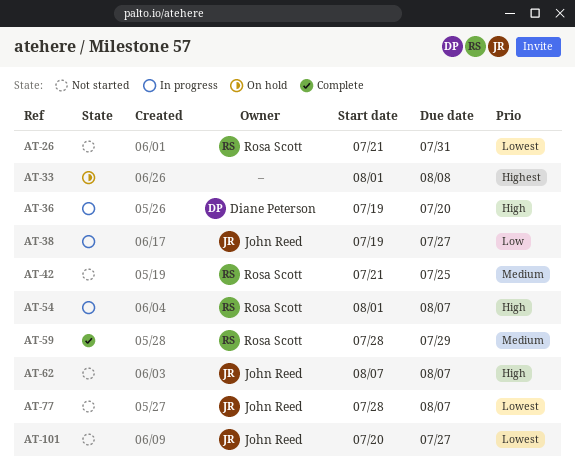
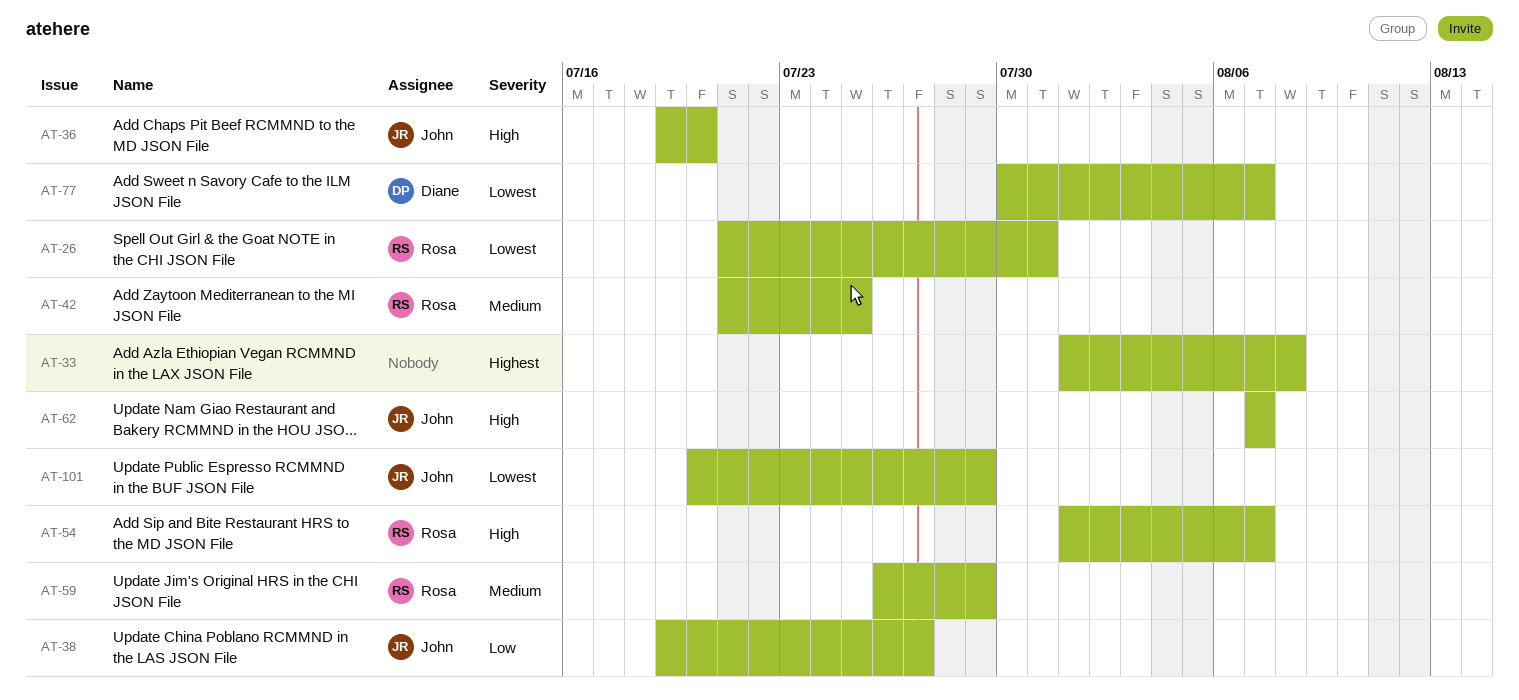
AT-36, owner: Diane Peterson -> John Reed
AT-59, start: Jul 28 -> Jul 26
AT-77, owner: John Reed -> Diane Peterson
AT-77, start: Jul 28 -> Jul 30
AT-101, due: Jul 27 -> Jul 29

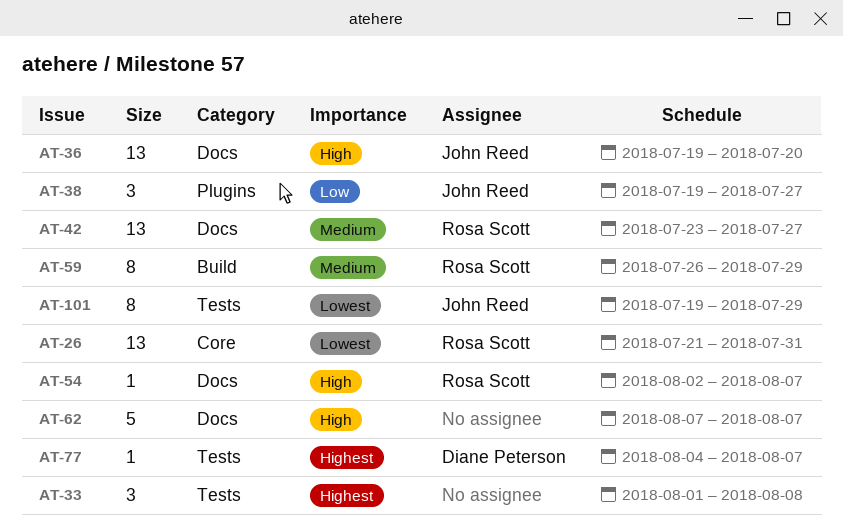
AT-42, start: Jul 21 -> Jul 23
AT-42, due: Jul 25 -> Jul 27
AT-54, start: Aug 1 -> Aug 2
AT-62, owner: John Reed -> none
AT-77, priority: Lowest -> Highest
AT-77, start: Jul 30 -> Aug 4
AT-101, start: Jul 20 -> Jul 19

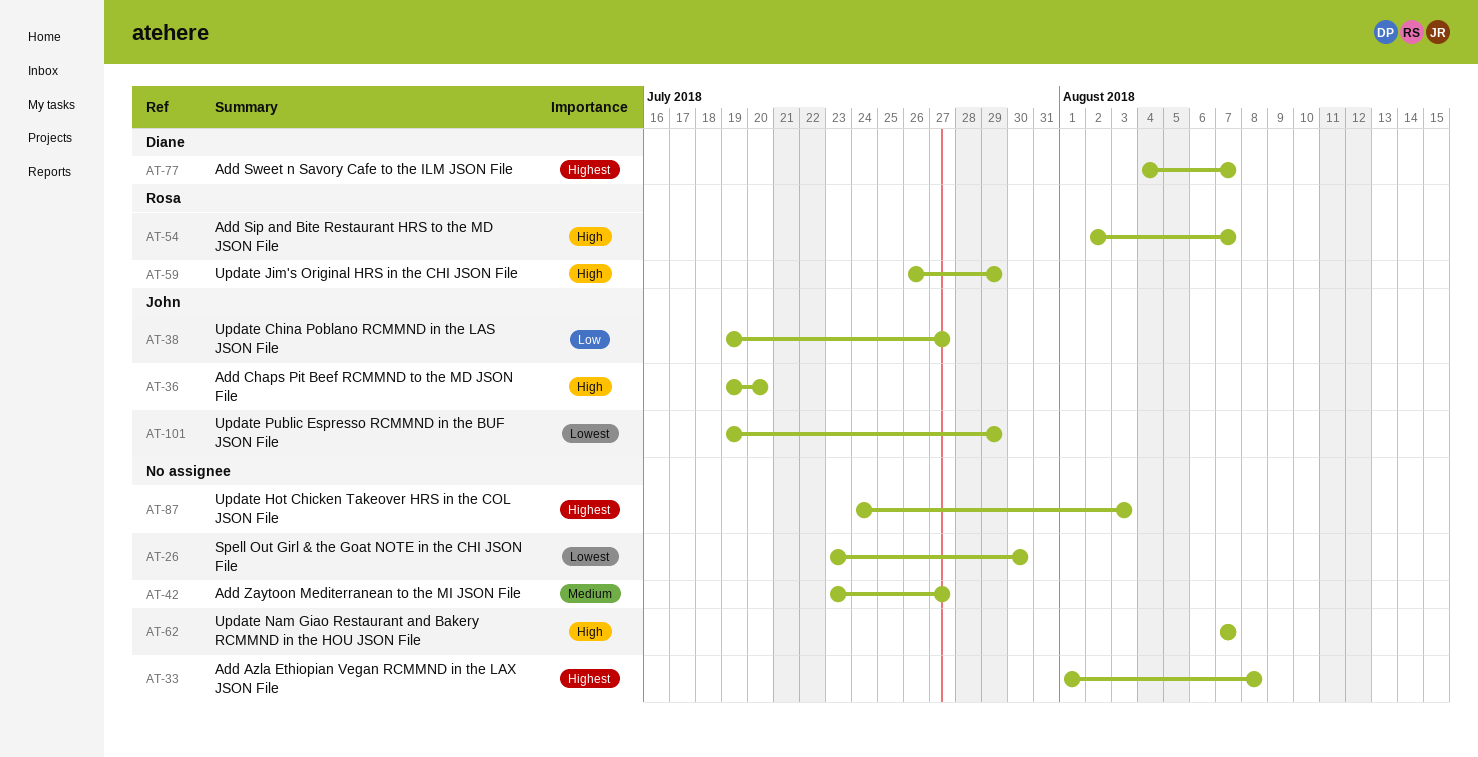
AT-26, owner: Rosa Scott -> none
AT-26, start: Jul 21 -> Jul 23
AT-26, due: Jul 31 -> Jul 30
AT-42, owner: Rosa Scott -> none
AT-59, priority: Medium -> High
AT-87: none -> present

